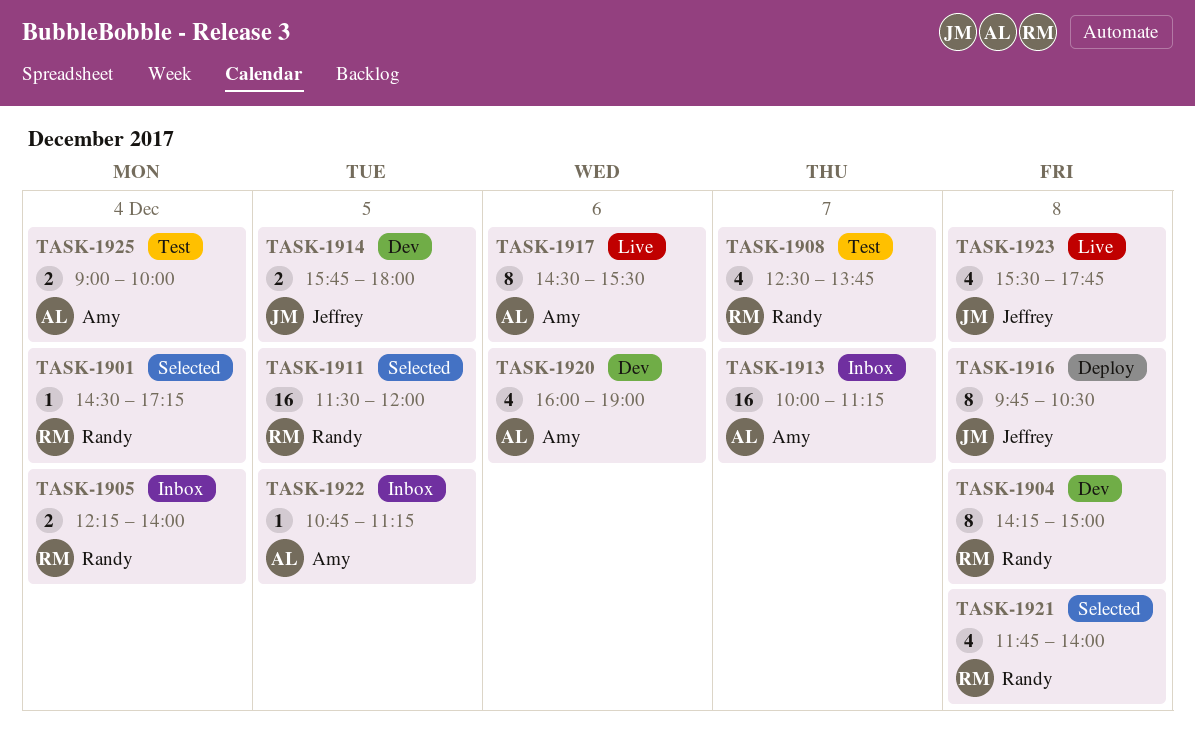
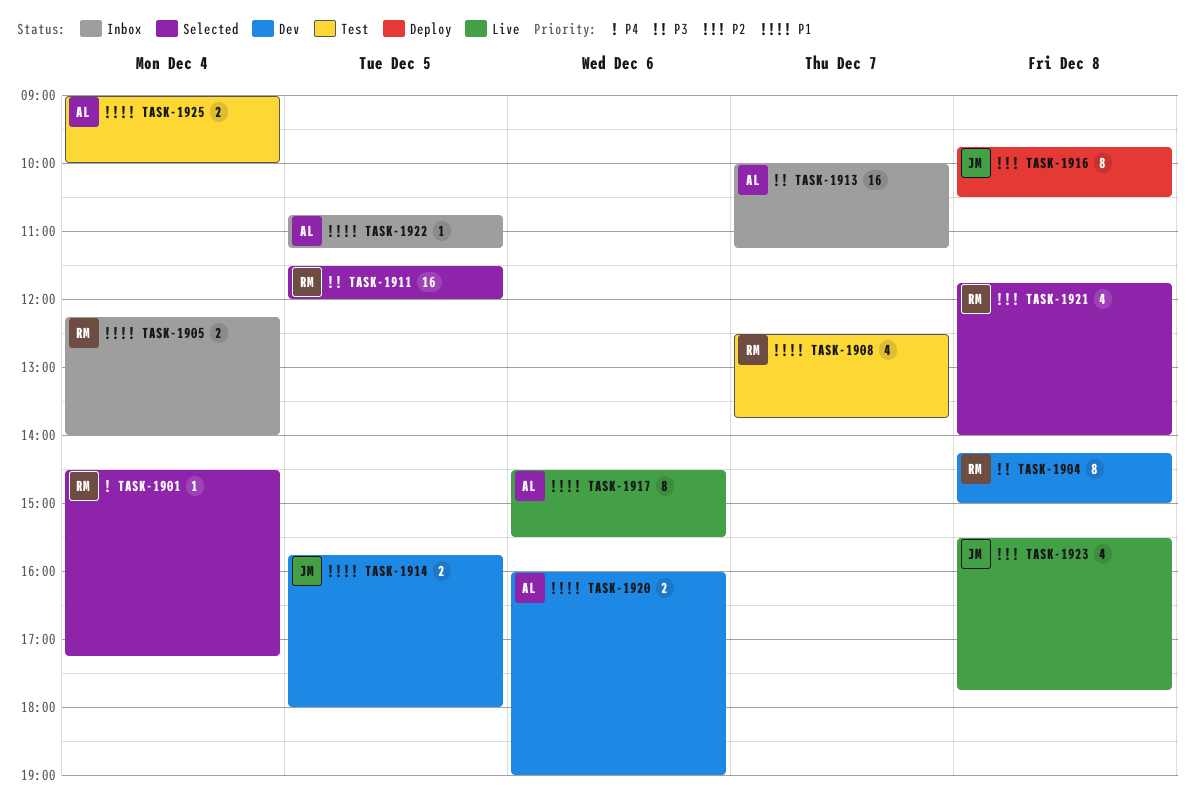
TASK-1920, estimate: 4 -> 2

